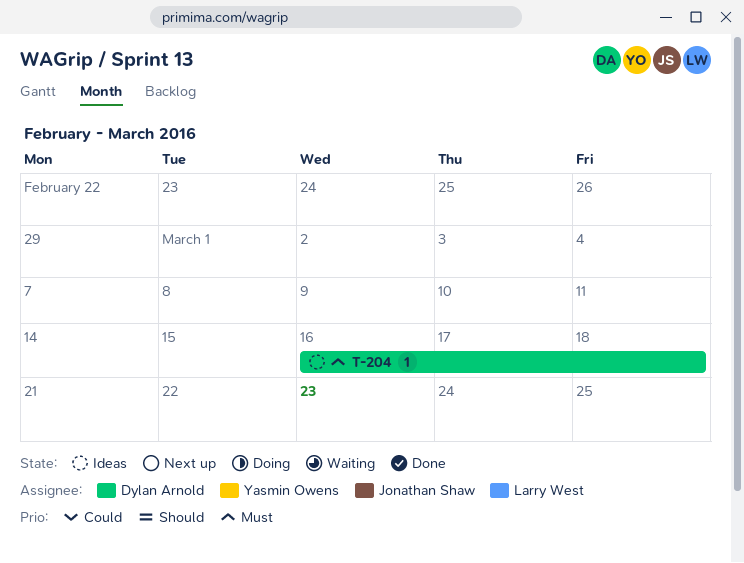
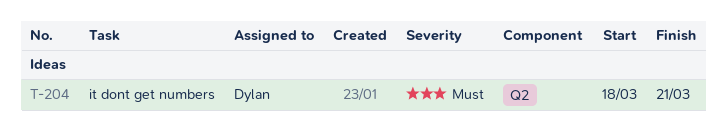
T-204, start: Mar 16 -> Mar 18
T-204, due: Mar 18 -> Mar 21

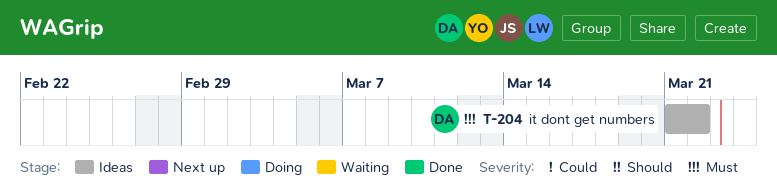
T-204, start: Mar 18 -> Mar 21
T-204, due: Mar 21 -> Mar 22

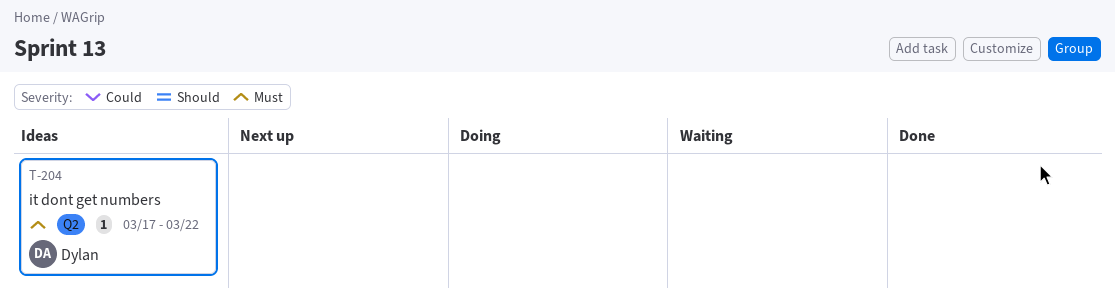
T-204, start: Mar 21 -> Mar 17

